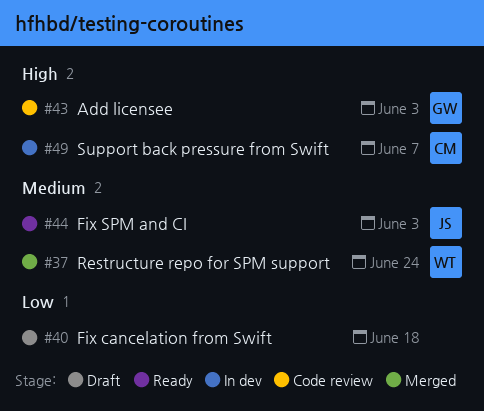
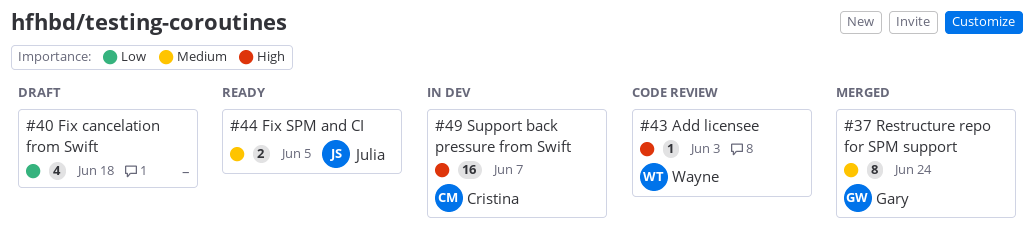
#37, owner: Wayne -> Gary
#43, owner: Gary -> Wayne
#44, due: Jun 3 -> Jun 5

